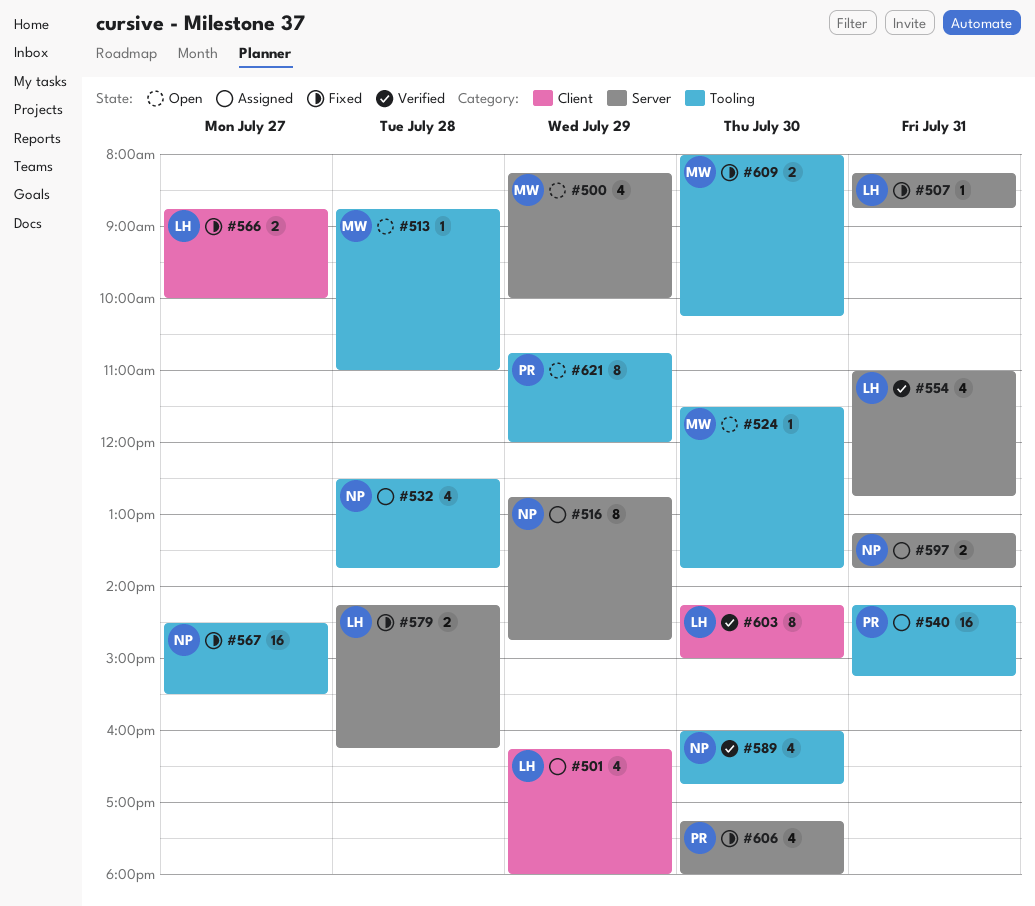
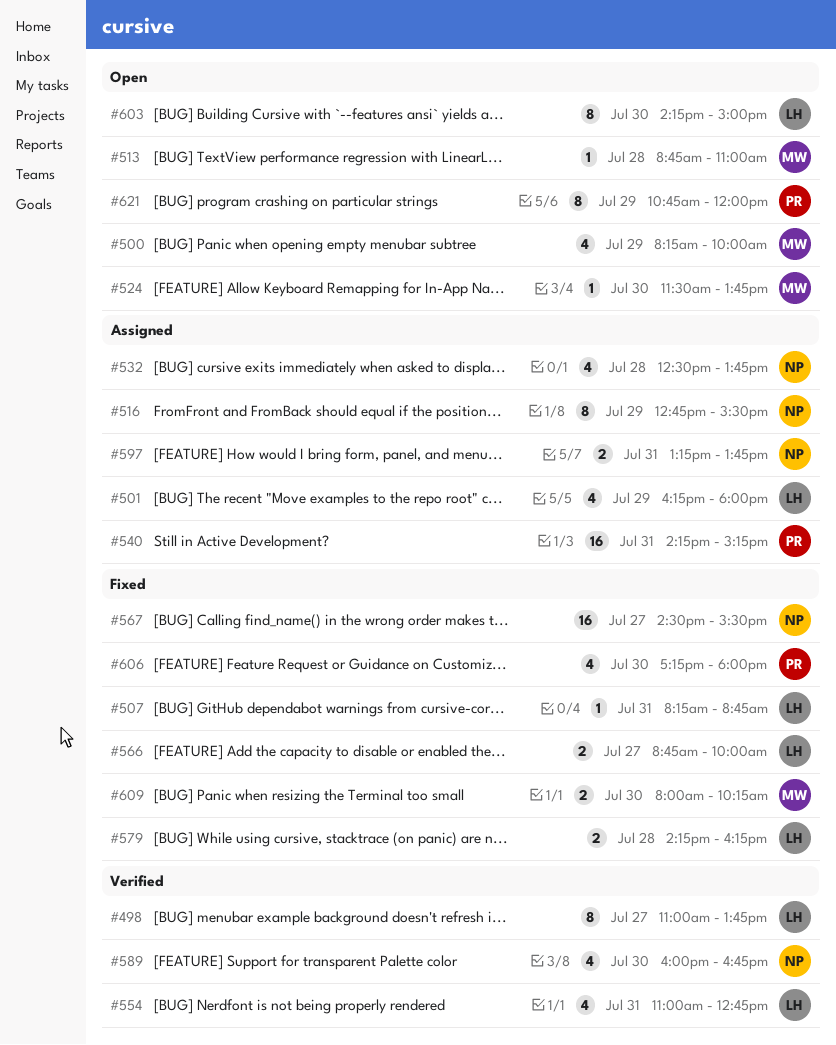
#498: none -> present
#516, ends: 14:45 -> 15:30
#603, status: Verified -> Open

